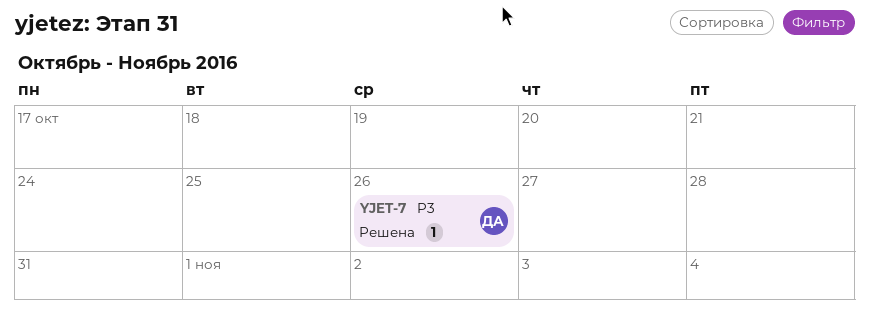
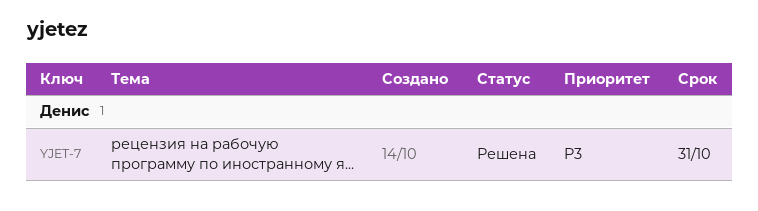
YJET-7, due: Oct 26 -> Oct 31

